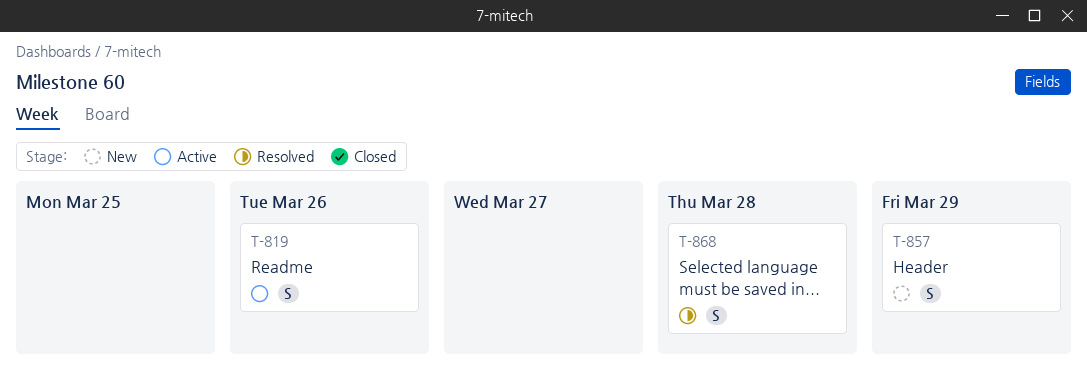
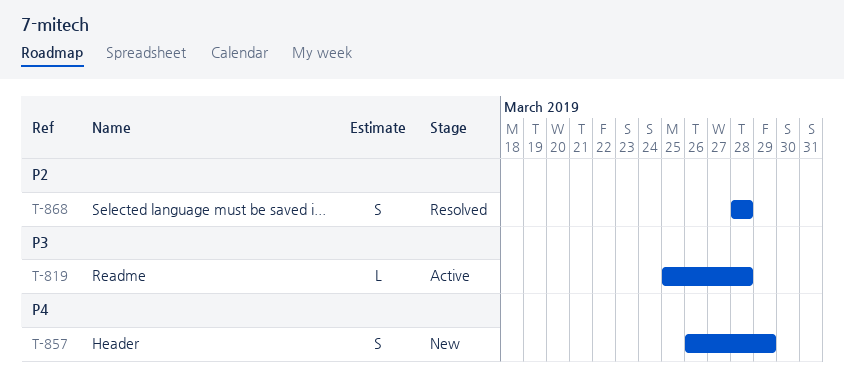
T-819, estimate: S -> L
T-819, due: Mar 26 -> Mar 28

